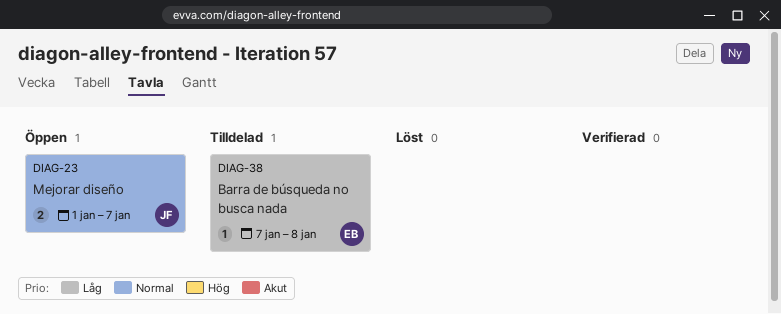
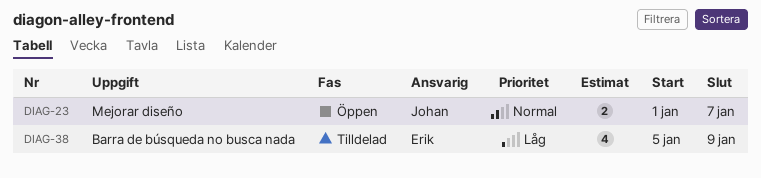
DIAG-38, estimate: 1 -> 4
DIAG-38, start: Jan 7 -> Jan 5
DIAG-38, due: Jan 8 -> Jan 9

